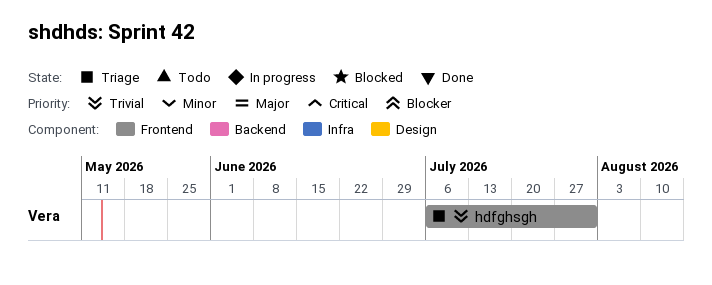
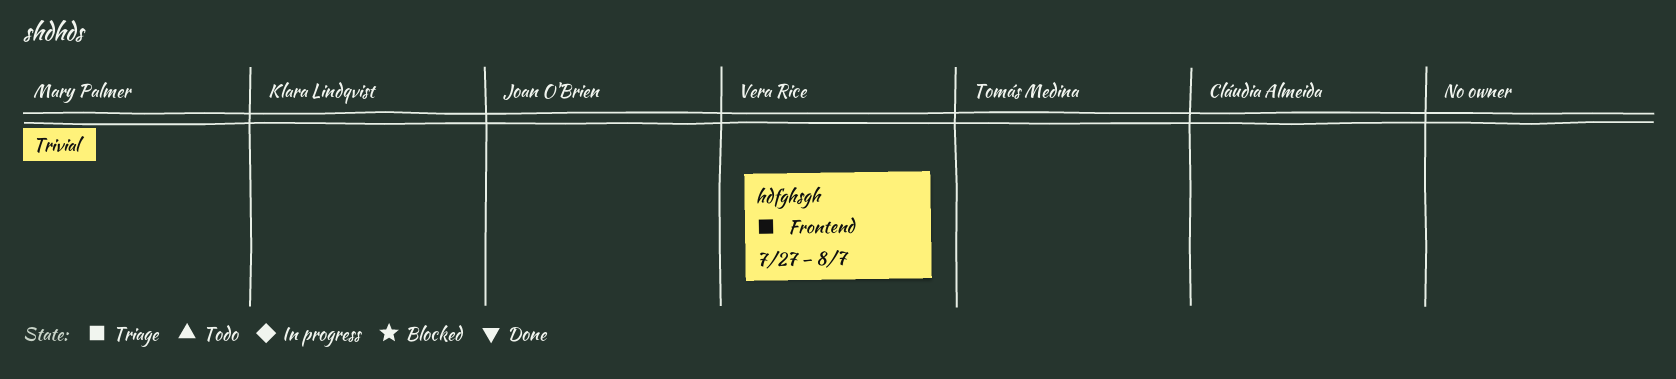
hdfghsgh, start: Jul 6 -> Jul 27
hdfghsgh, due: Jul 31 -> Aug 7

